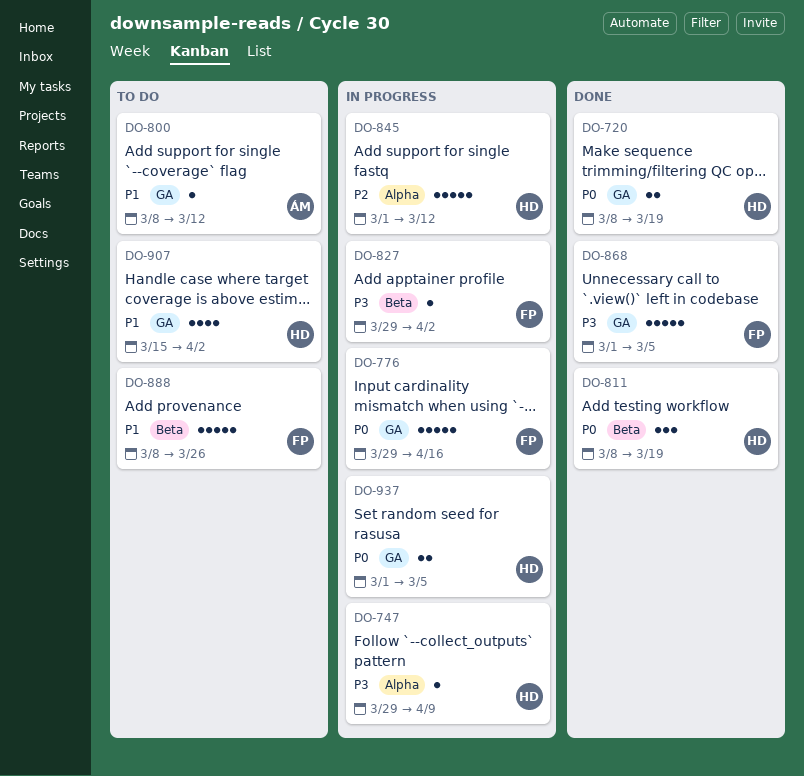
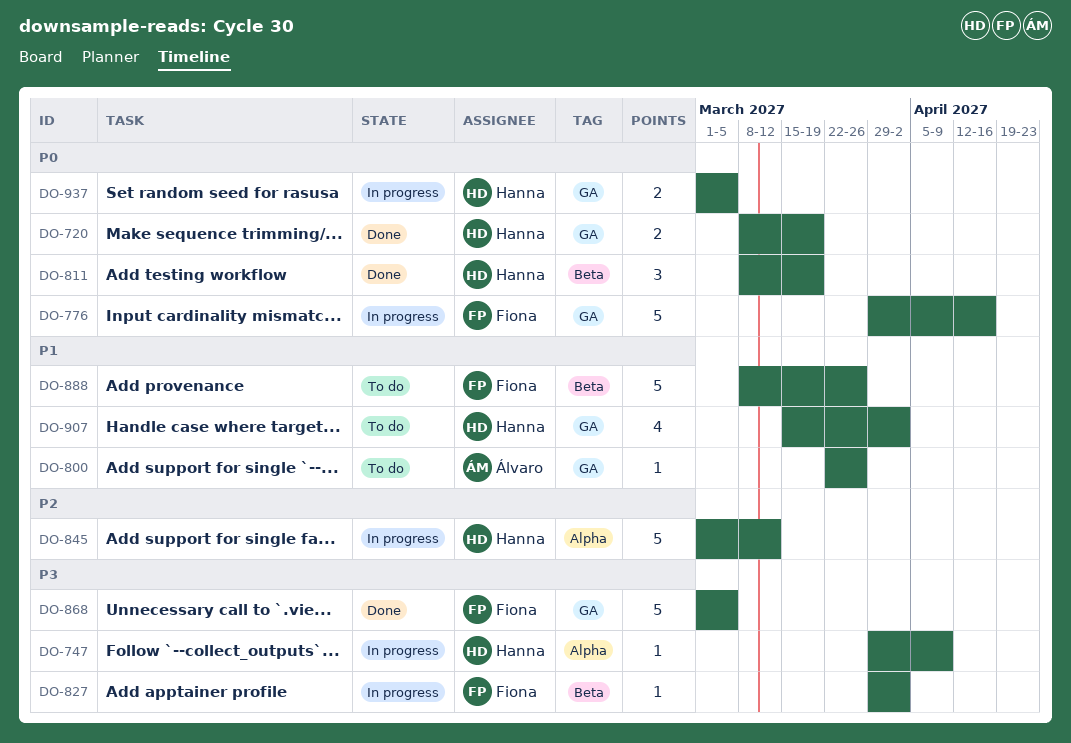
DO-800, start: Mar 8 -> Mar 22
DO-800, due: Mar 12 -> Mar 26

